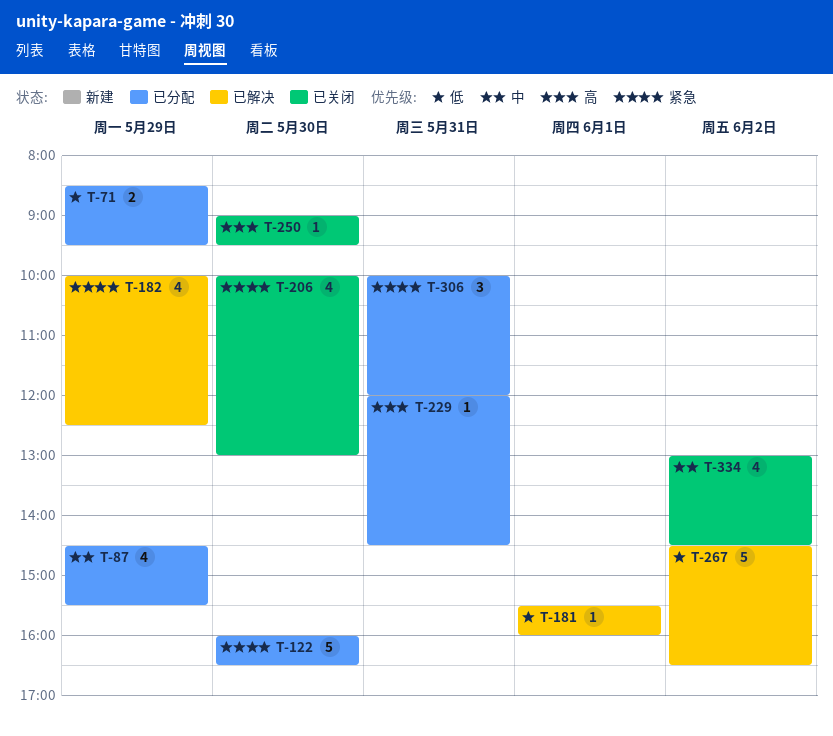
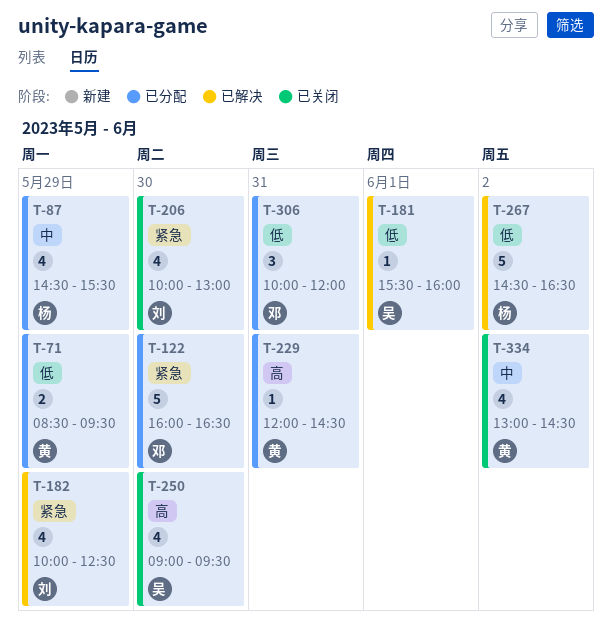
T-250, estimate: 1 -> 4
T-306, priority: 紧急 -> 低

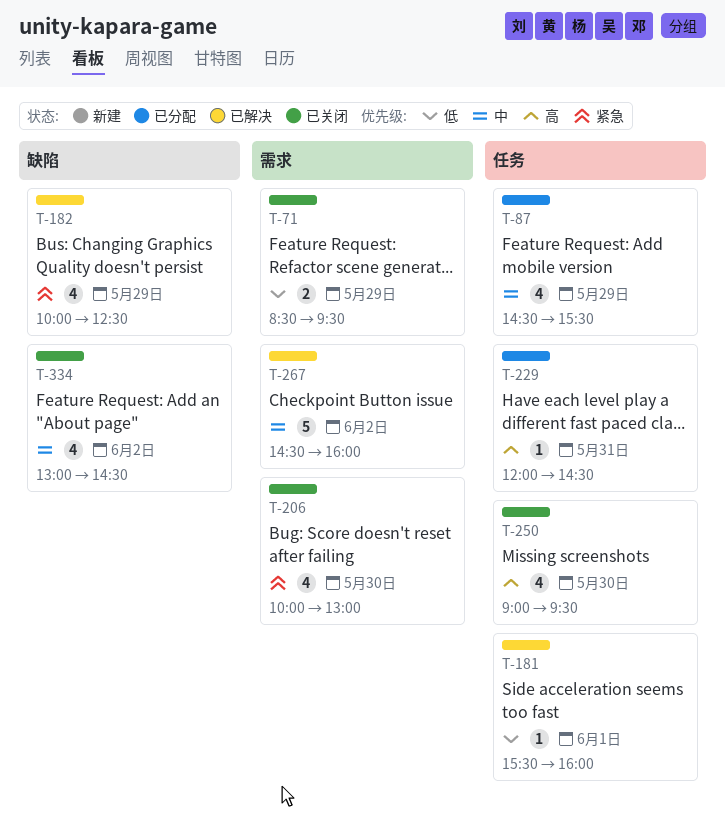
T-71, status: 已分配 -> 已关闭
T-122: present -> none
T-267, priority: 低 -> 中
T-267, ends: 16:30 -> 16:00
T-306: present -> none

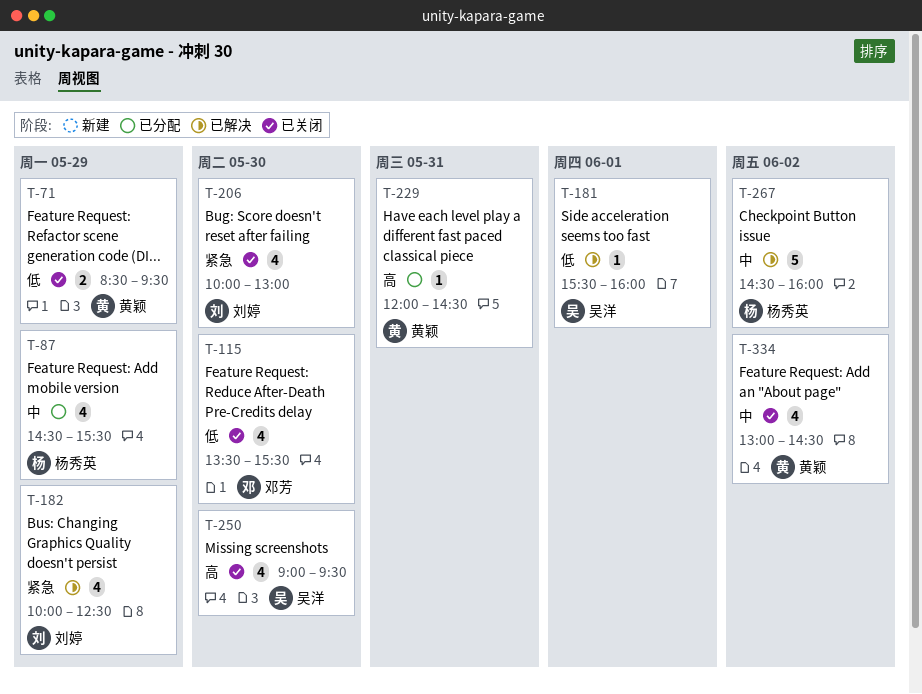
T-115: none -> present

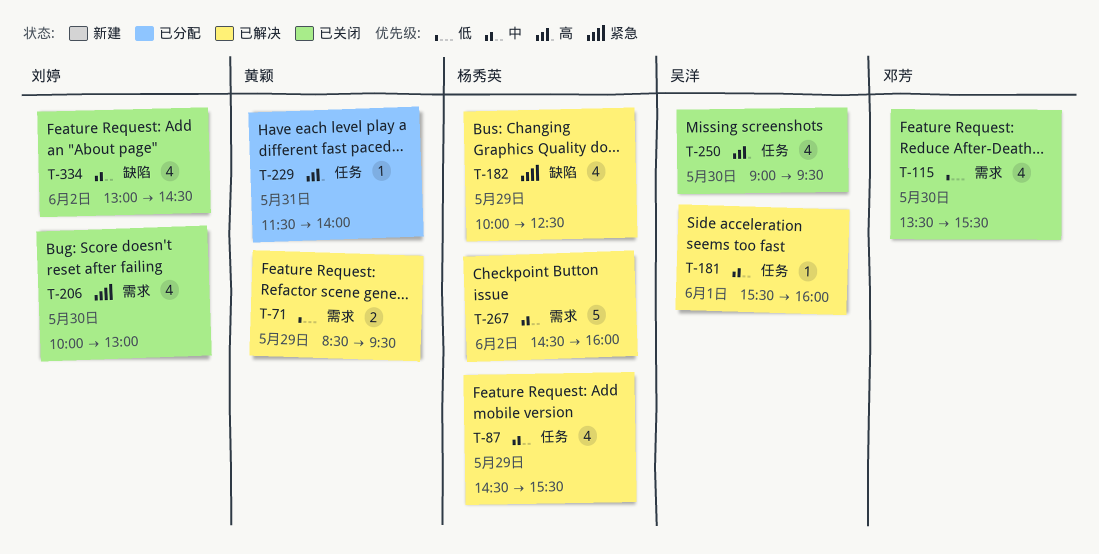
T-71, status: 已关闭 -> 已解决
T-87, status: 已分配 -> 已解决
T-181, priority: 低 -> 中
T-182, owner: 刘婷 -> 杨秀英
T-229, begins: 12:00 -> 11:30
T-229, ends: 14:30 -> 14:00
T-334, owner: 黄颖 -> 刘婷

